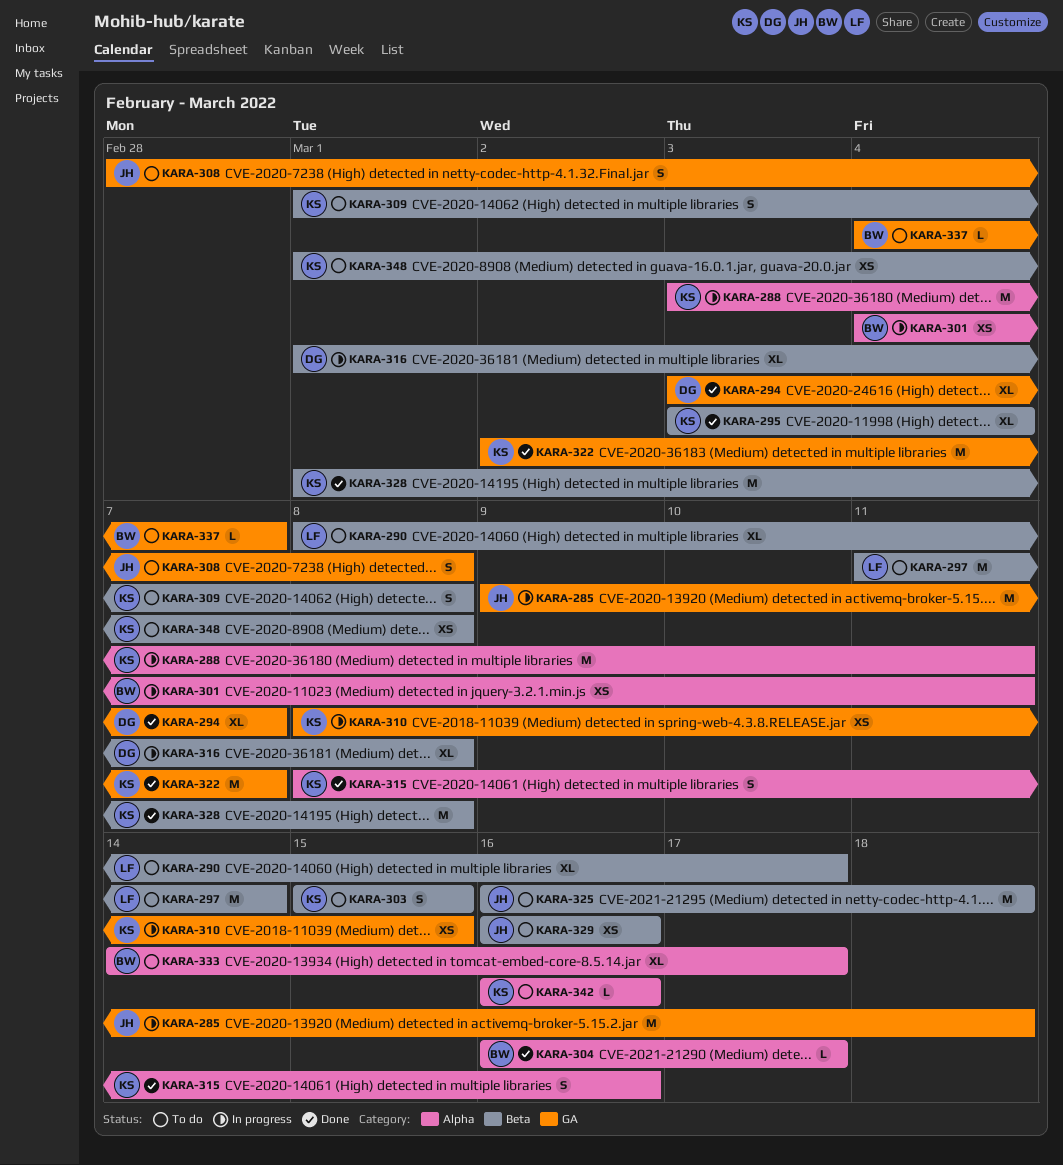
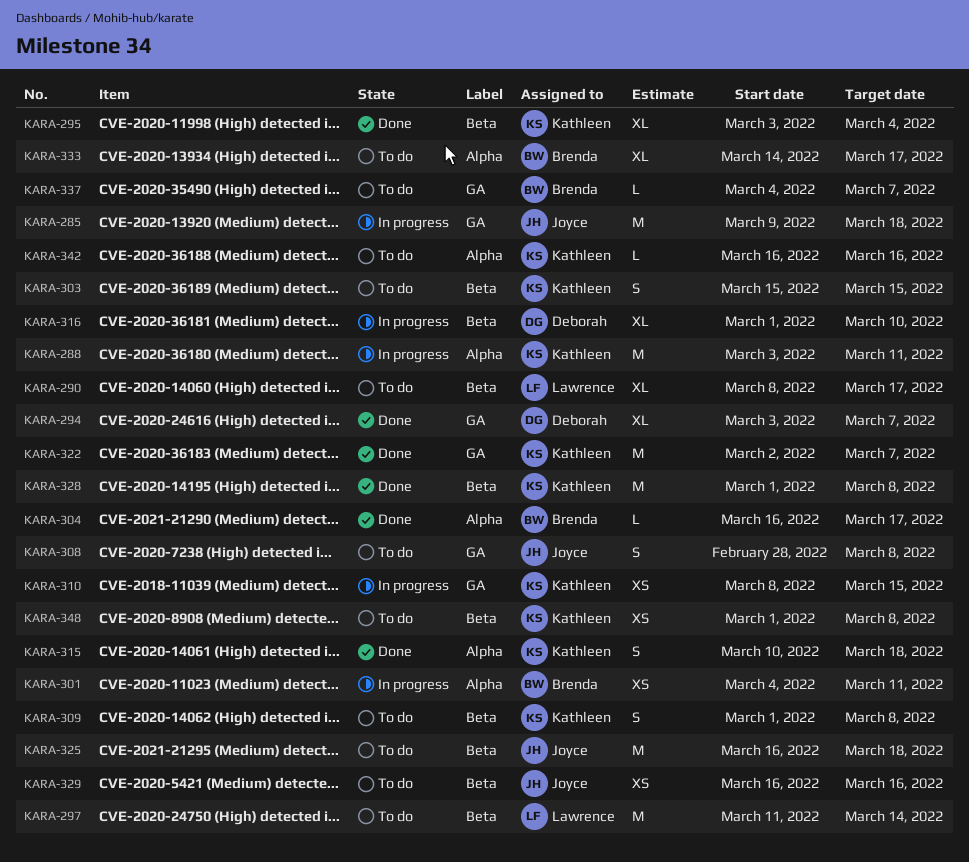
KARA-315, start: Mar 8 -> Mar 10
KARA-315, due: Mar 16 -> Mar 18
KARA-316, due: Mar 8 -> Mar 10

